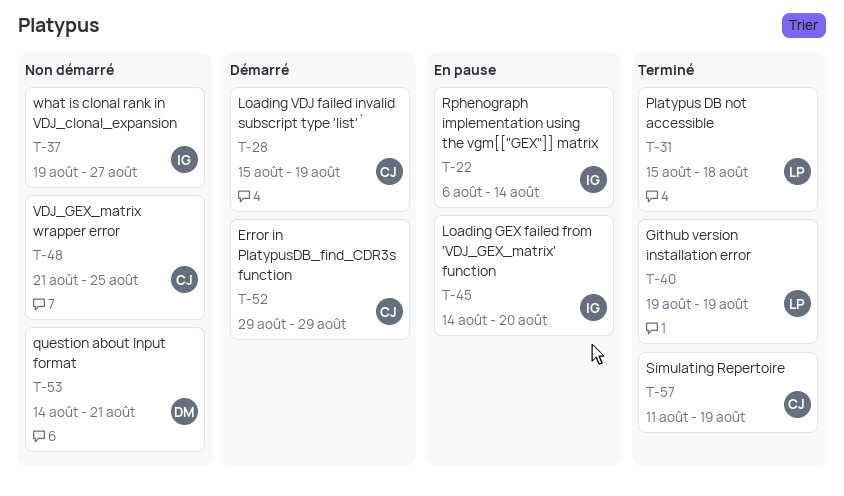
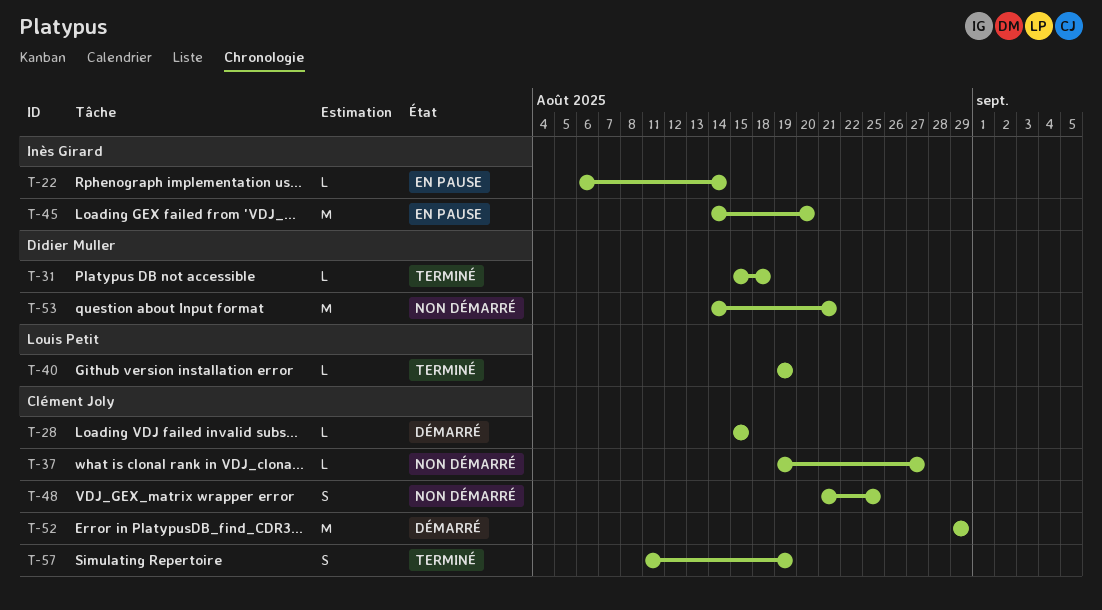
T-28, due: Aug 19 -> Aug 15
T-31, owner: Louis Petit -> Didier Muller
T-37, owner: Inès Girard -> Clément Joly

